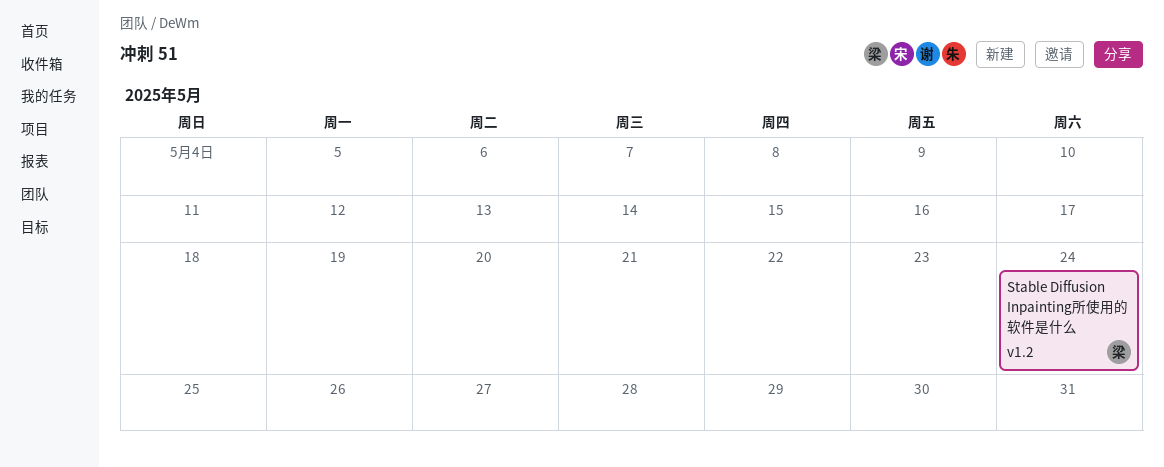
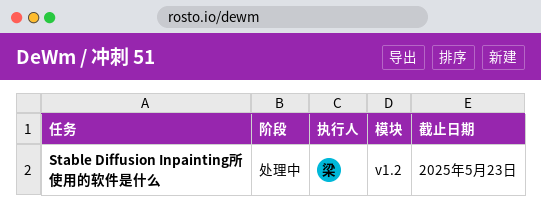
Stable Diffusion Inpainting所使用的软件是什么, due: May 24 -> May 23

